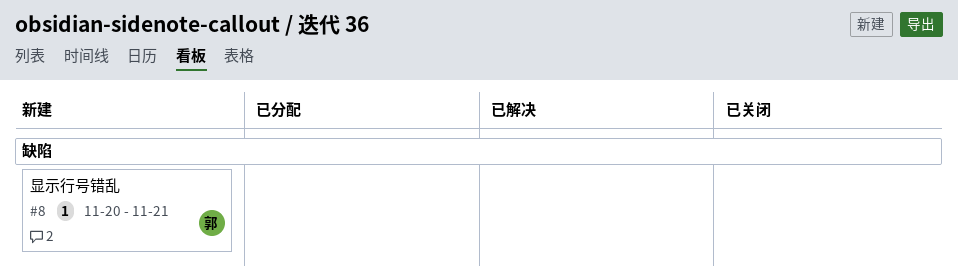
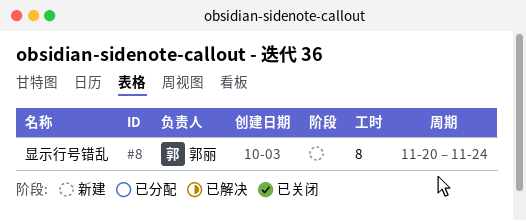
#8, estimate: 1 -> 8
#8, due: Nov 21 -> Nov 24

